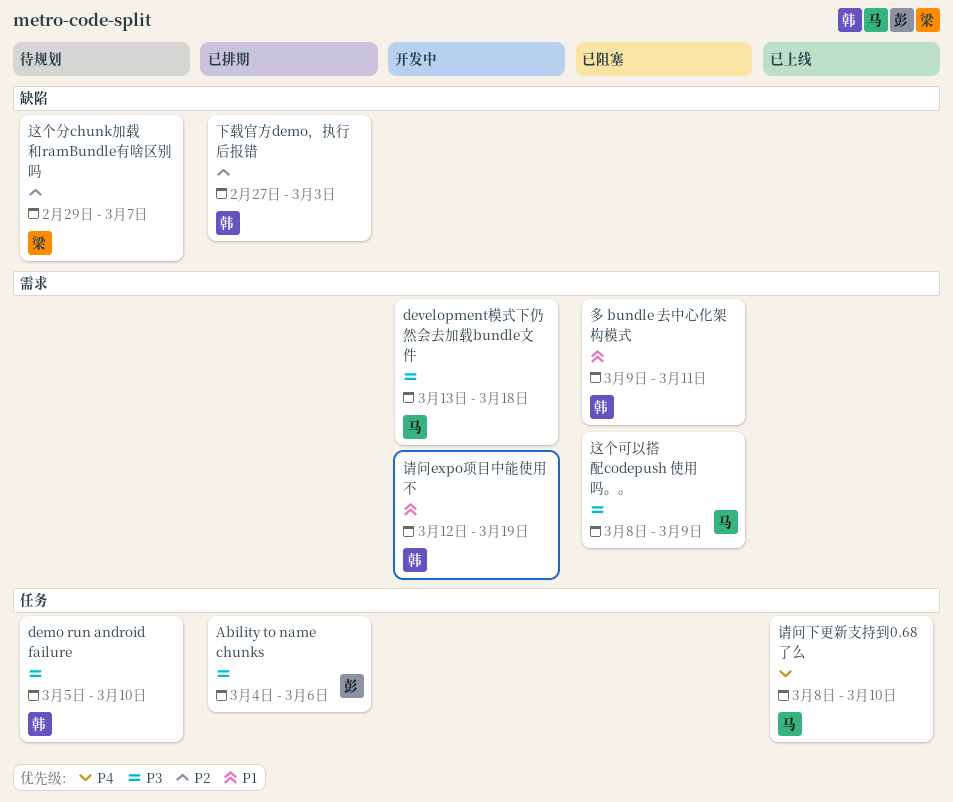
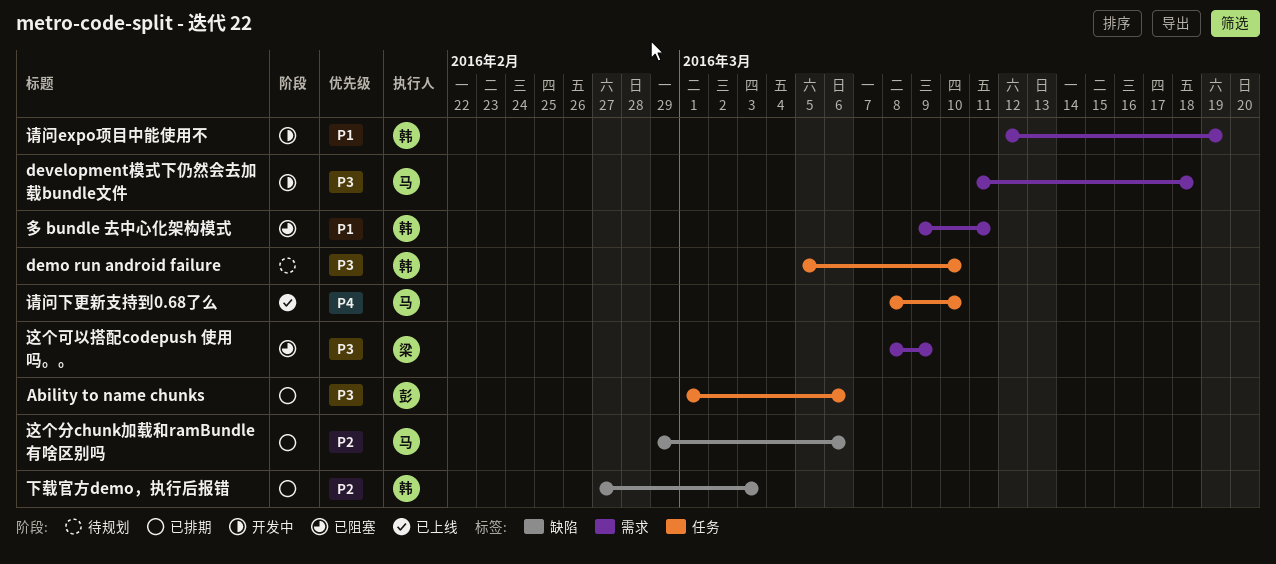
Ability to name chunks, start: Mar 4 -> Mar 1
development模式下仍然会去加载bundle文件, start: Mar 13 -> Mar 11
这个分chunk加载和ramBundle有啥区别吗, status: 待规划 -> 已排期
这个分chunk加载和ramBundle有啥区别吗, owner: 梁 -> 马
这个分chunk加载和ramBundle有啥区别吗, due: Mar 7 -> Mar 6
这个可以搭配codepush 使用吗。。, owner: 马 -> 梁

